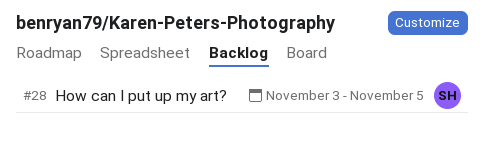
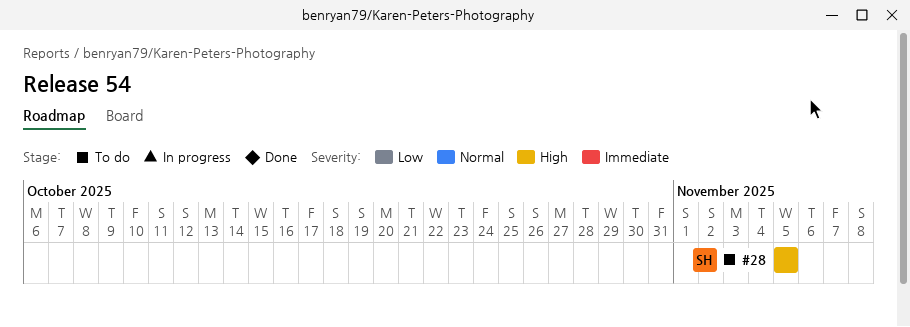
#28, start: Nov 3 -> Nov 5

